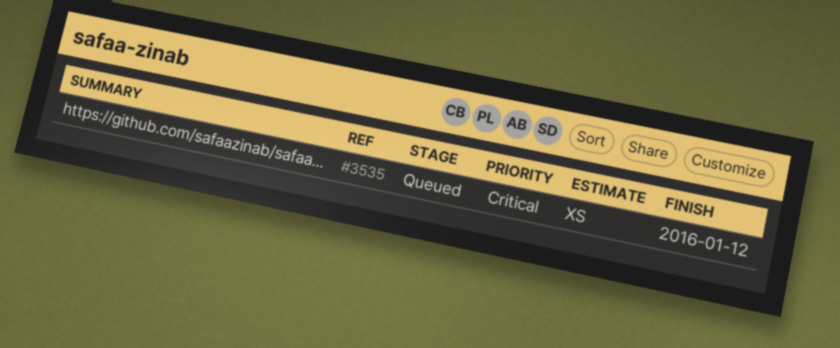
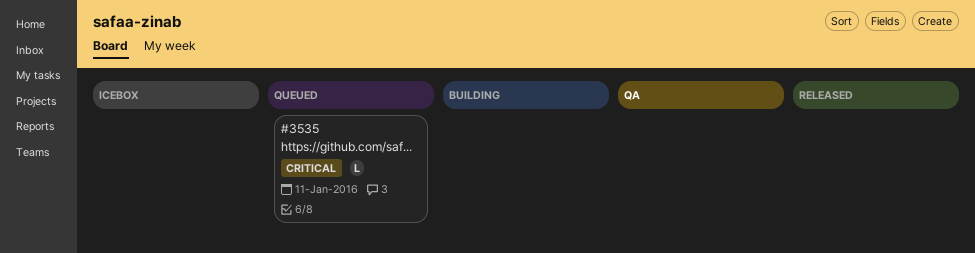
#3535, estimate: XS -> L
#3535, due: Jan 12 -> Jan 11

